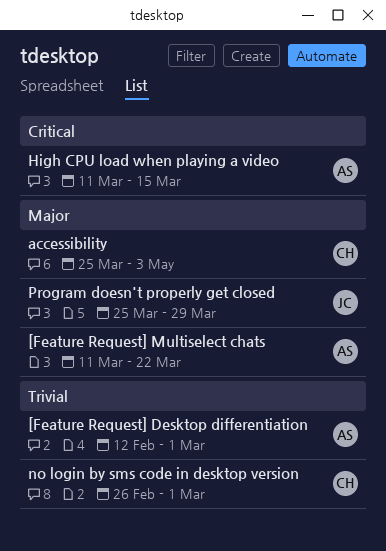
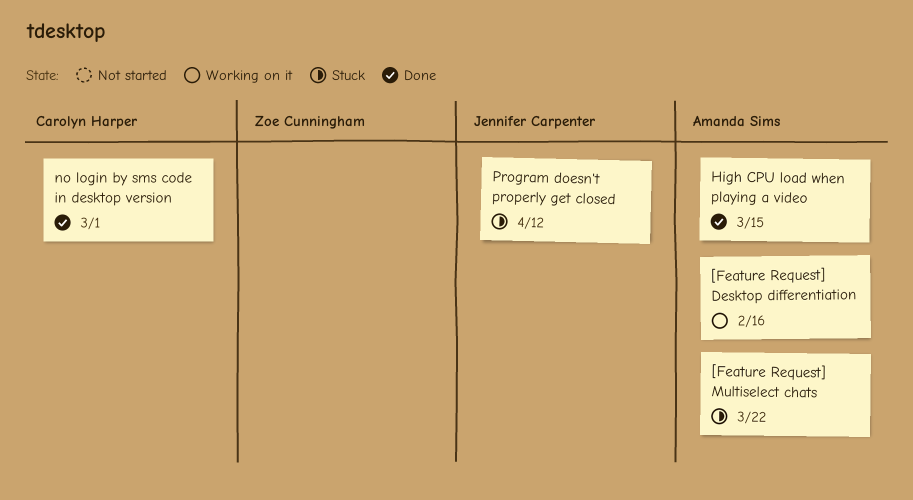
[Feature Request] Desktop differentiation, due: Mar 1 -> Feb 16
accessibility: present -> none
Program doesn't properly get closed, due: Mar 29 -> Apr 12

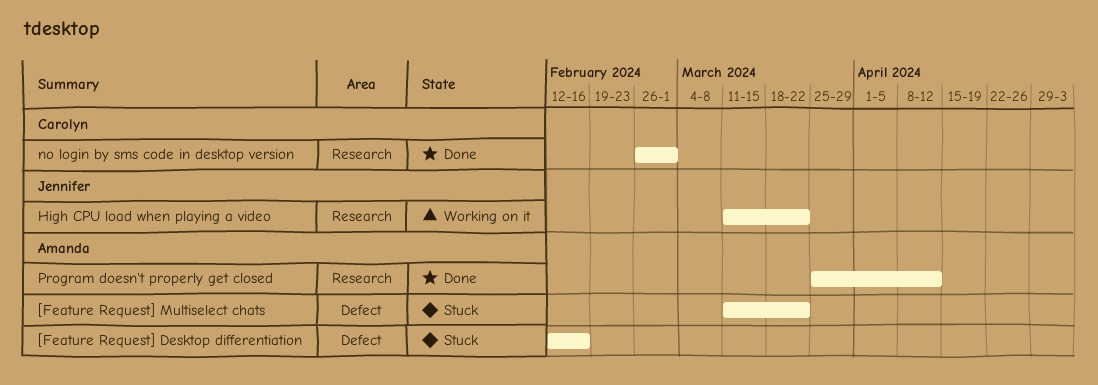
[Feature Request] Desktop differentiation, status: Working on it -> Stuck
High CPU load when playing a video, status: Done -> Working on it
High CPU load when playing a video, owner: Amanda Sims -> Jennifer Carpenter
High CPU load when playing a video, due: Mar 15 -> Mar 22
Program doesn't properly get closed, status: Stuck -> Done
Program doesn't properly get closed, owner: Jennifer Carpenter -> Amanda Sims

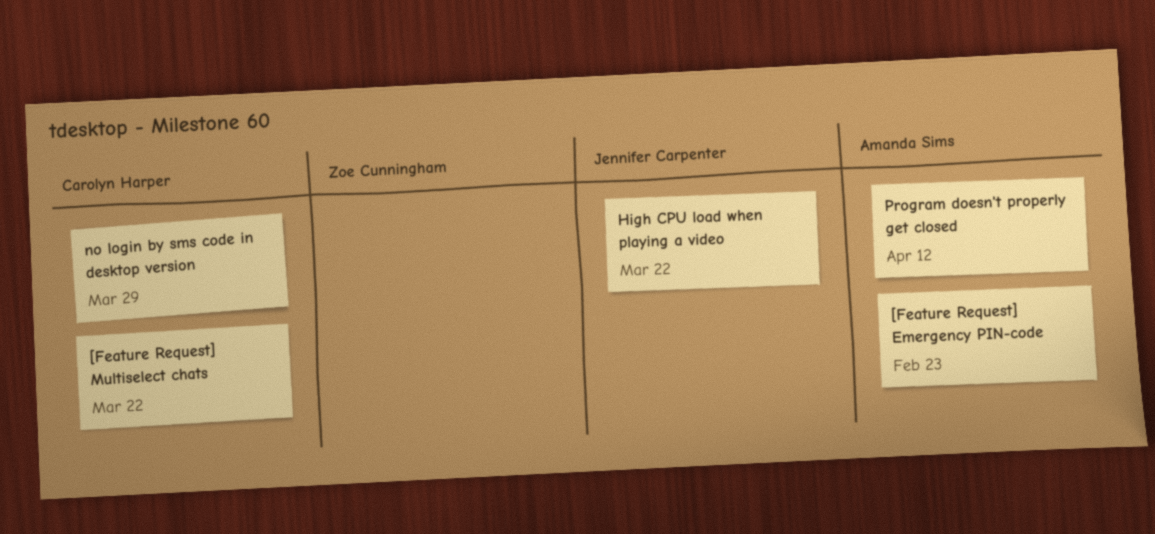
[Feature Request] Desktop differentiation: present -> none
[Feature Request] Emergency PIN-code: none -> present
[Feature Request] Multiselect chats, owner: Amanda Sims -> Carolyn Harper
no login by sms code in desktop version, due: Mar 1 -> Mar 29

